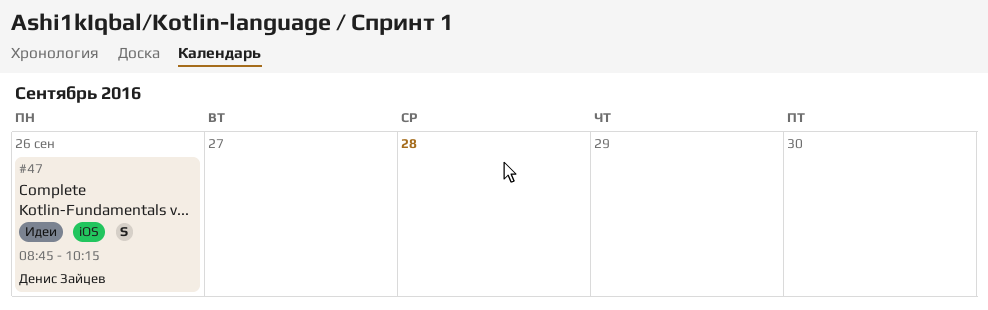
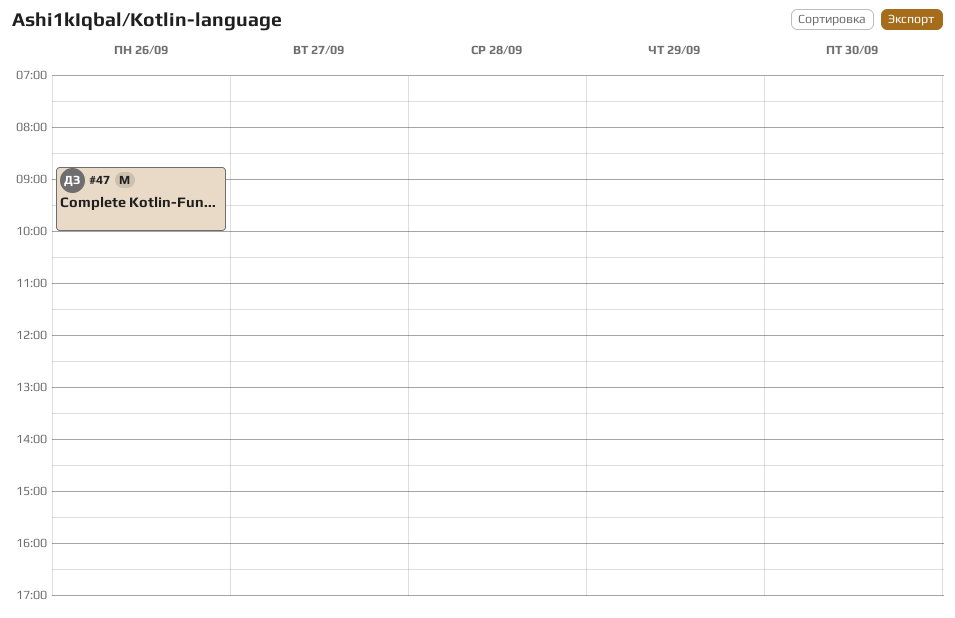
#47, estimate: S -> M
#47, ends: 10:15 -> 10:00

